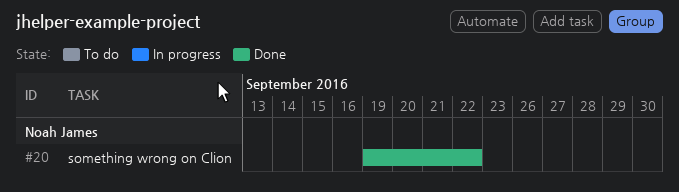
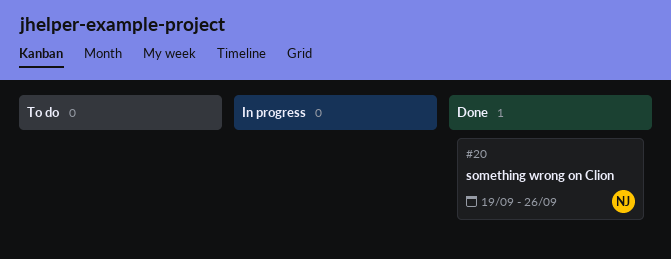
#20, due: Sep 22 -> Sep 26

